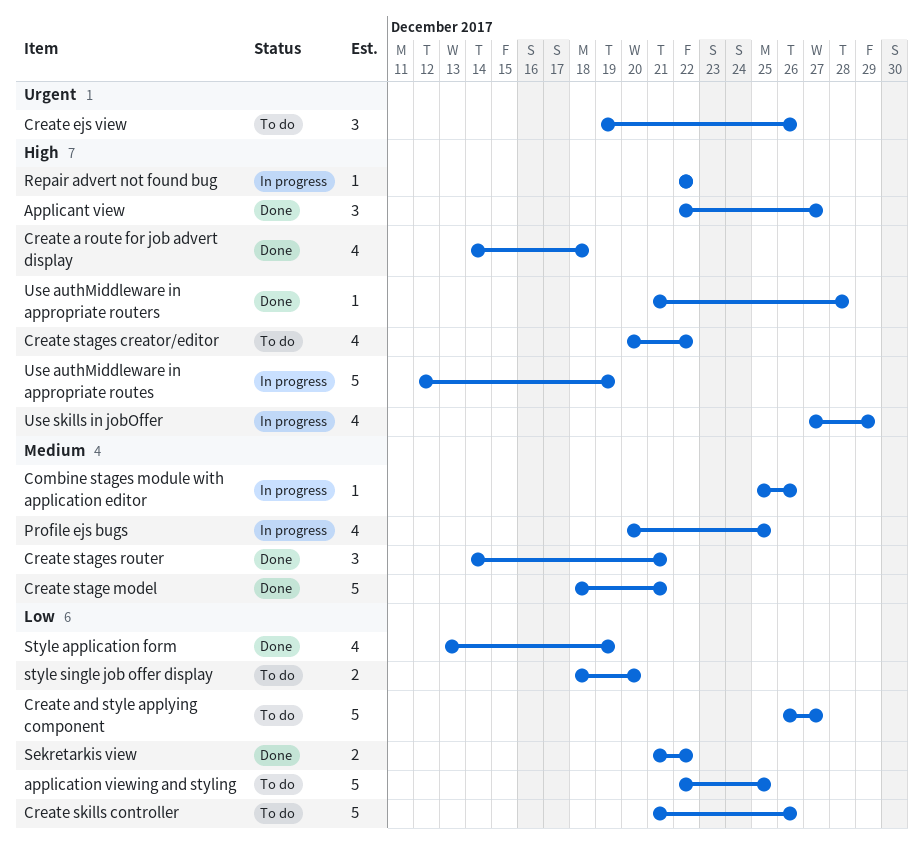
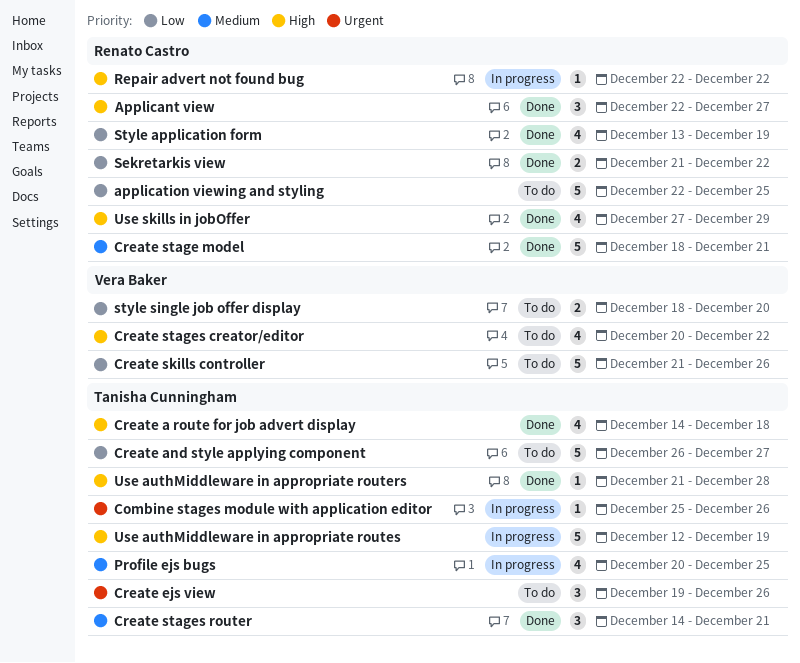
Combine stages module with application editor, priority: Medium -> Urgent
Use skills in jobOffer, status: In progress -> Done

